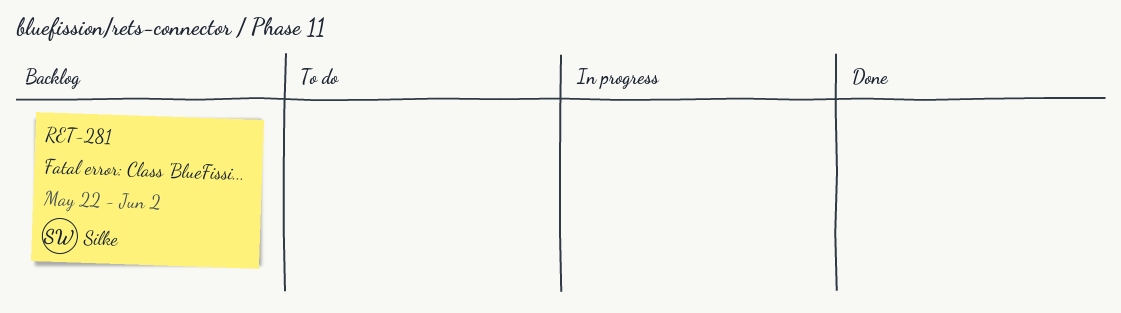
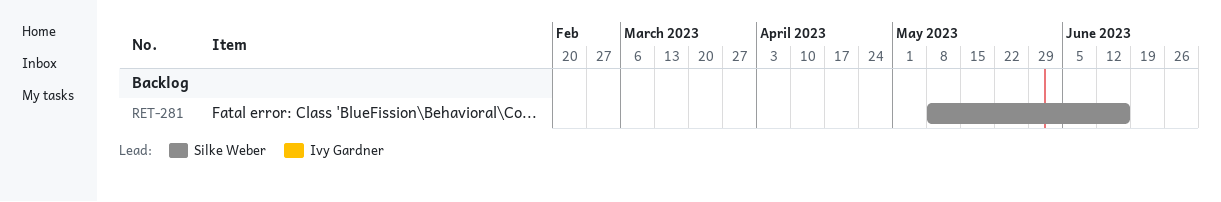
RET-281, start: May 22 -> May 8
RET-281, due: Jun 2 -> Jun 16

